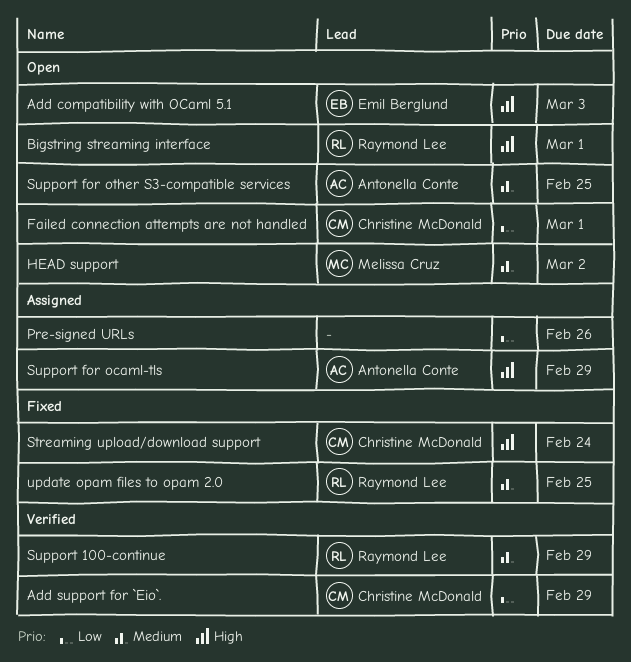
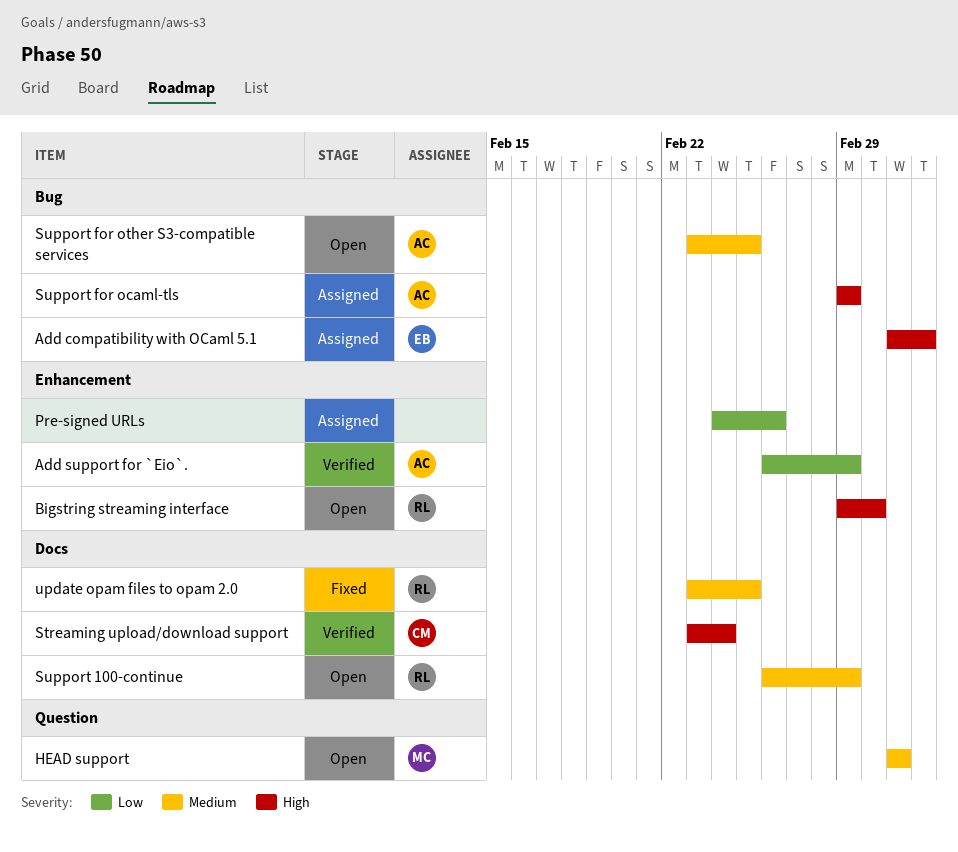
Add compatibility with OCaml 5.1, status: Open -> Assigned
Add support for `Eio`., owner: Christine McDonald -> Antonella Conte
Failed connection attempts are not handled: present -> none
Streaming upload/download support, status: Fixed -> Verified
Support 100-continue, status: Verified -> Open

